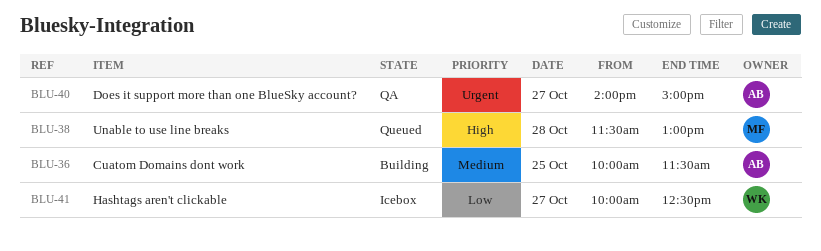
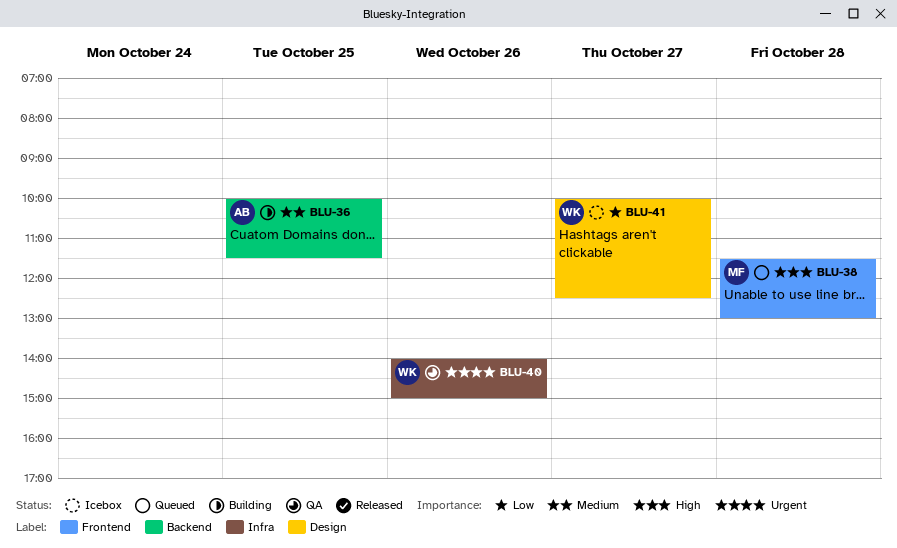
BLU-40, owner: AB -> WK
BLU-40, day: Oct 27 -> Oct 26

